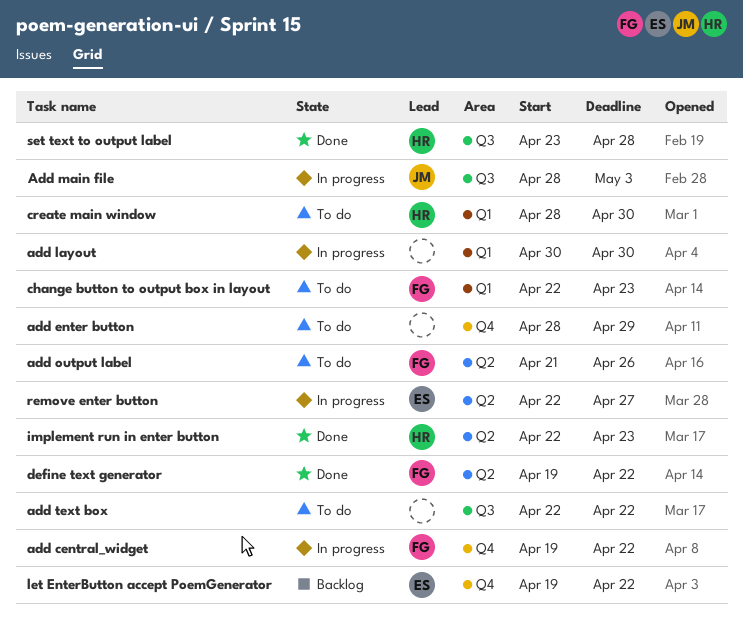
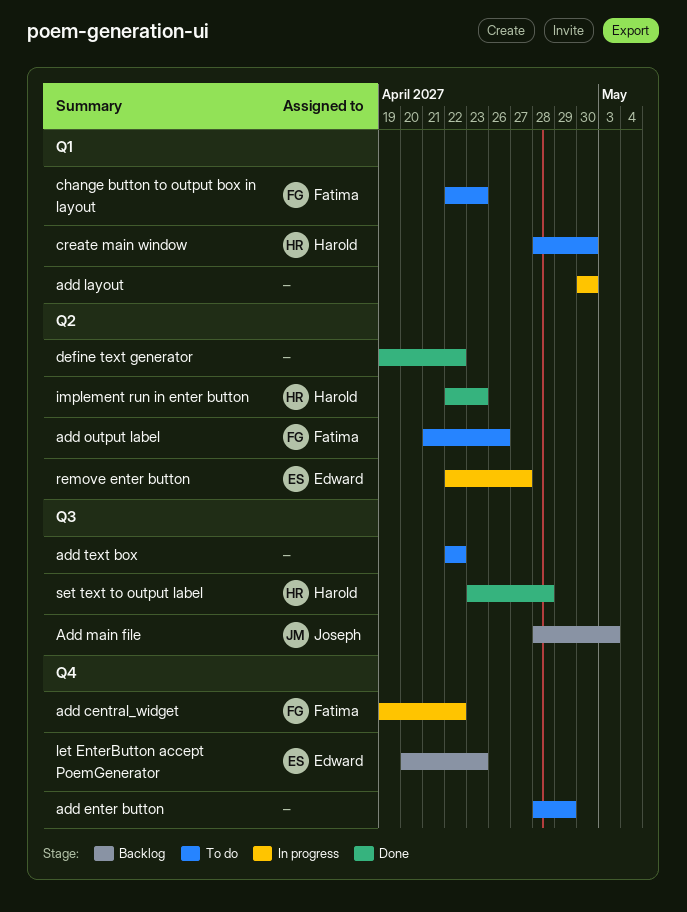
Add main file, status: In progress -> Backlog
define text generator, owner: Fatima -> none
let EnterButton accept PoemGenerator, start: Apr 19 -> Apr 20
let EnterButton accept PoemGenerator, due: Apr 22 -> Apr 23

